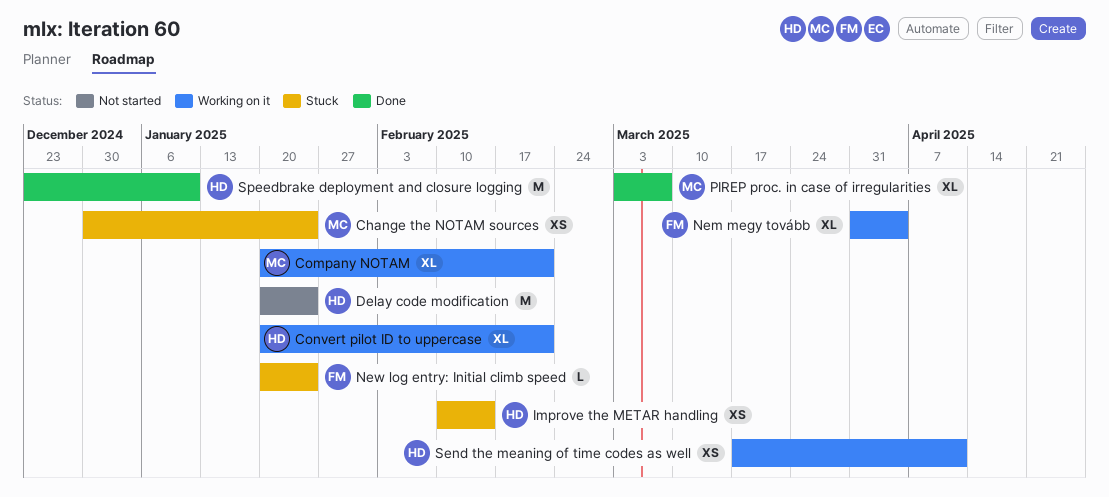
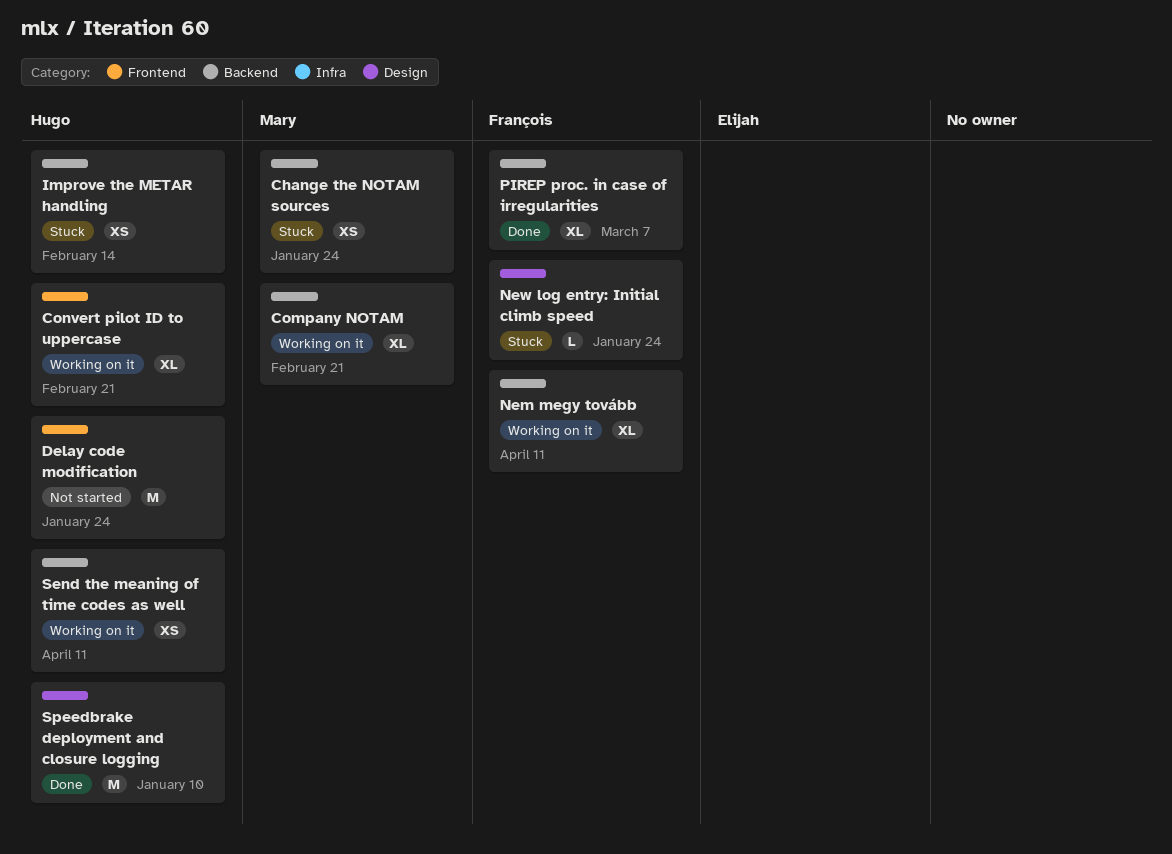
Nem megy tovább, due: Apr 4 -> Apr 11
PIREP proc. in case of irregularities, owner: Mary -> François

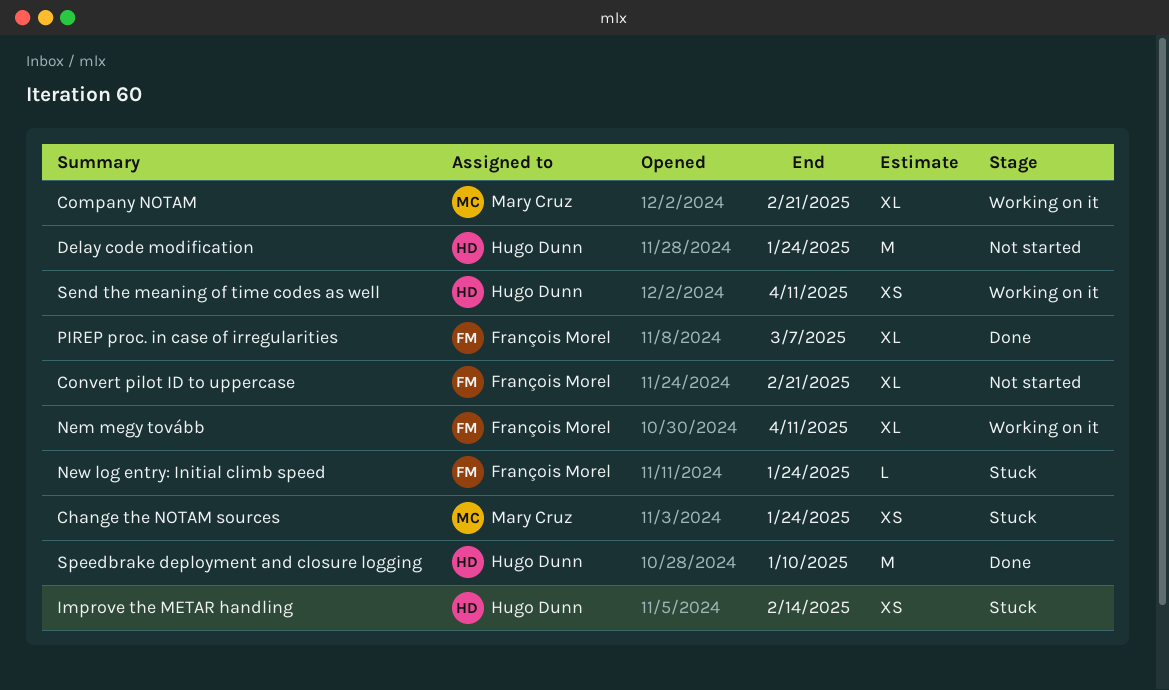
Convert pilot ID to uppercase, status: Working on it -> Not started
Convert pilot ID to uppercase, owner: Hugo Dunn -> François Morel

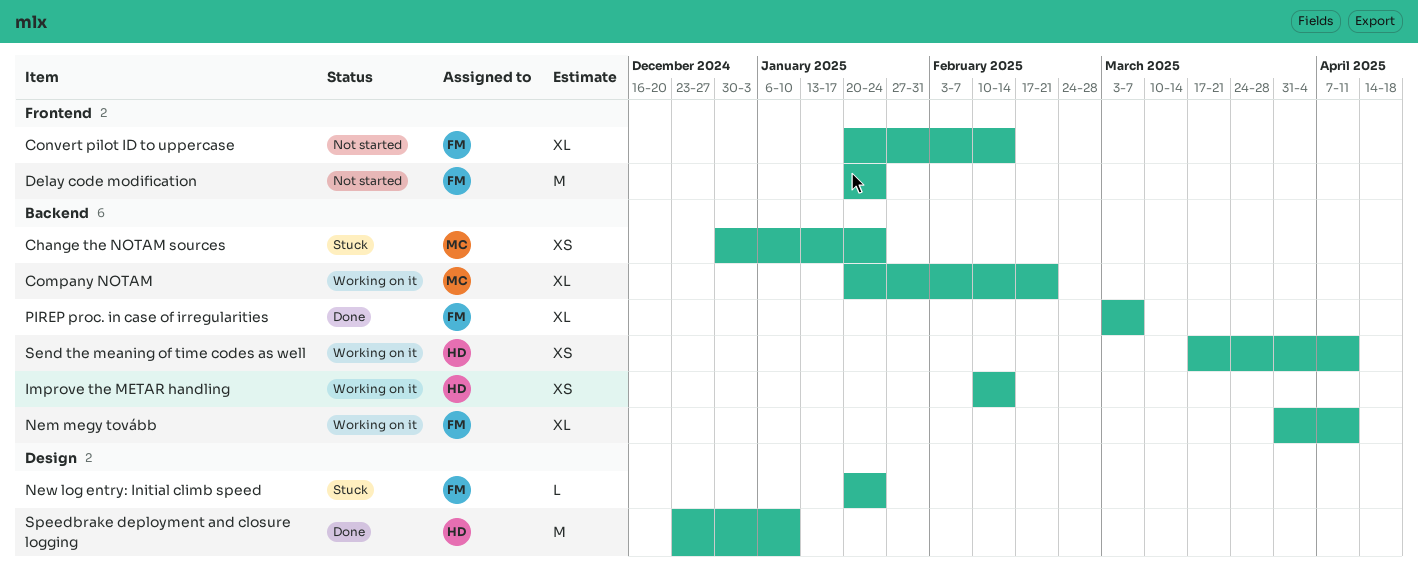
Convert pilot ID to uppercase, due: Feb 21 -> Feb 14
Delay code modification, owner: Hugo Dunn -> François Morel
Improve the METAR handling, status: Stuck -> Working on it

